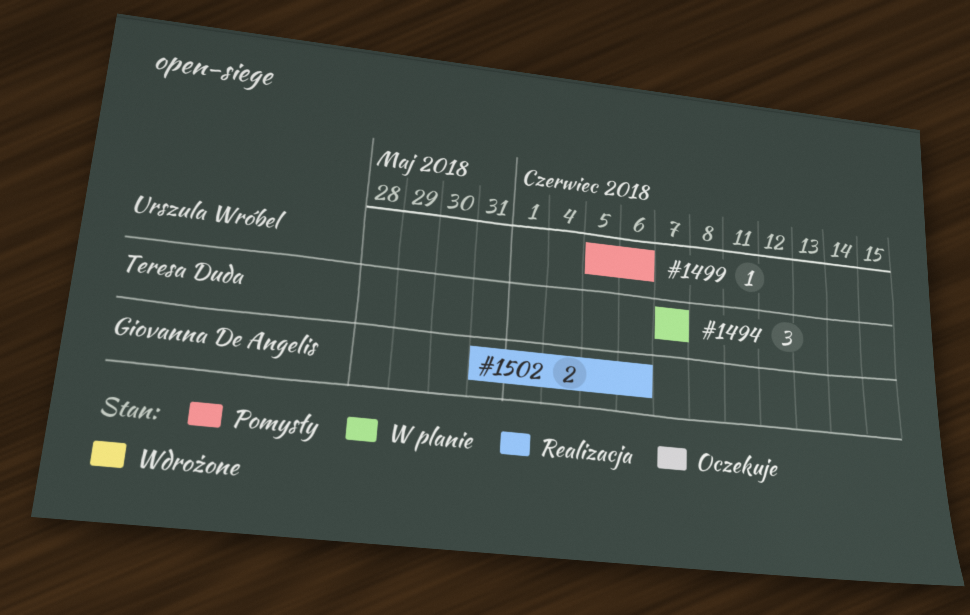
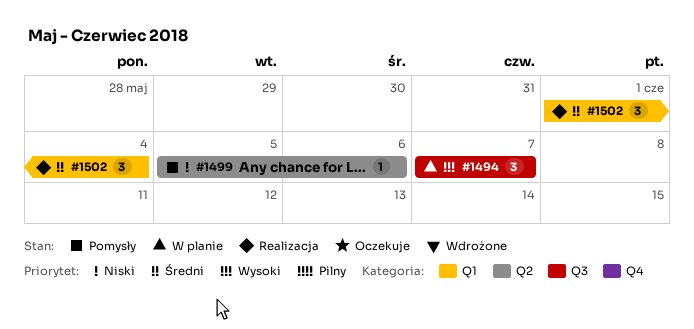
#1502, estimate: 2 -> 3
#1502, start: May 31 -> Jun 1
#1502, due: Jun 6 -> Jun 4

